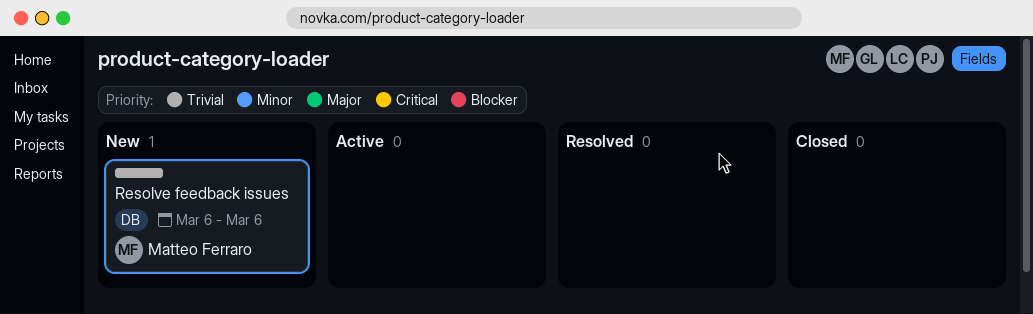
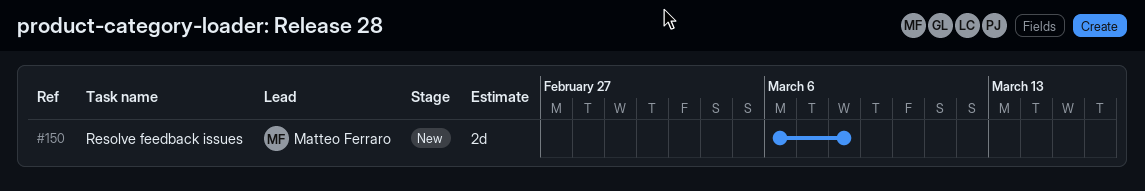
Resolve feedback issues, due: Mar 6 -> Mar 8

